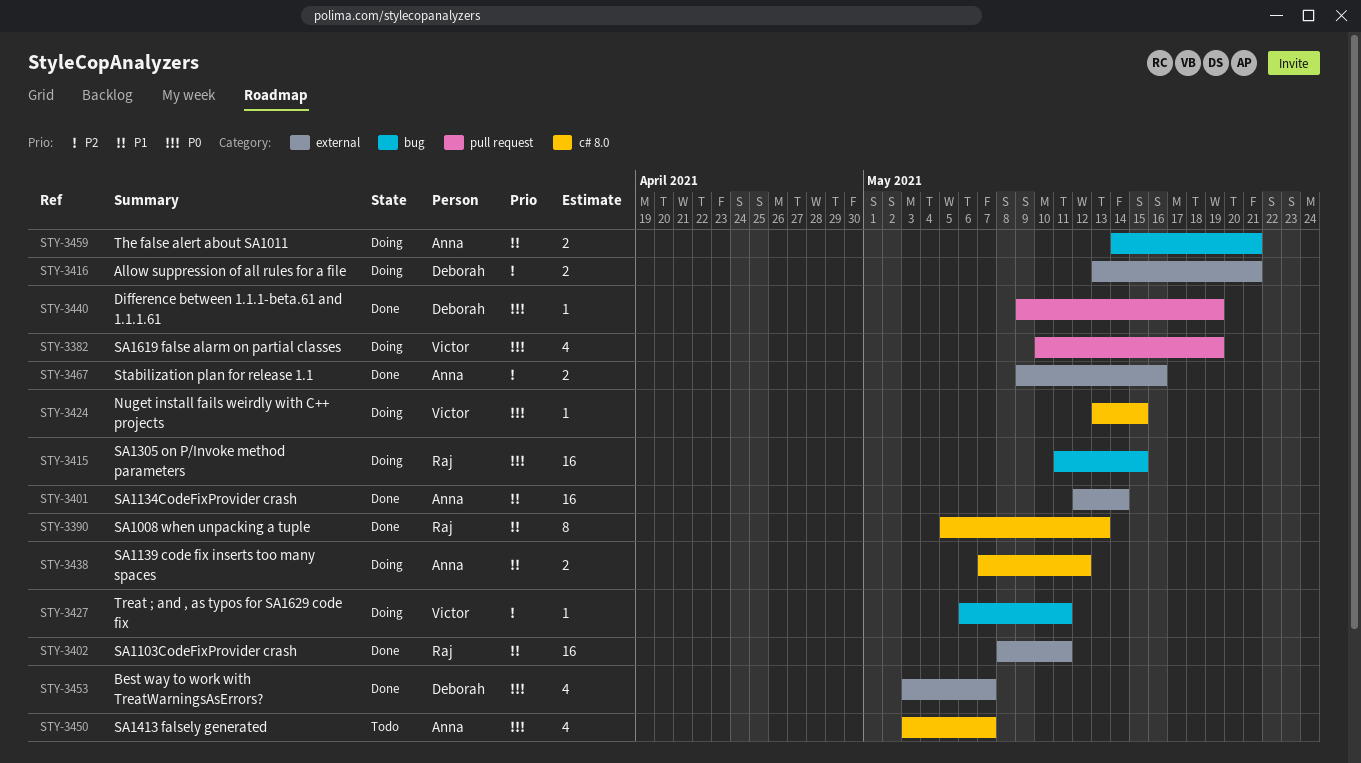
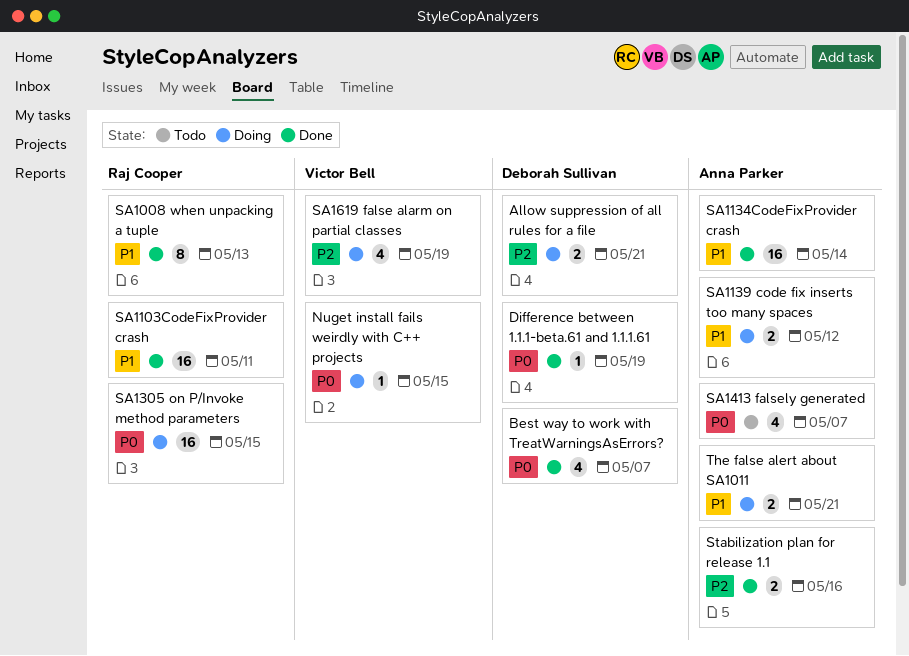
SA1619 false alarm on partial classes, priority: P0 -> P2
Treat ; and , as typos for SA1629 code fix: present -> none

